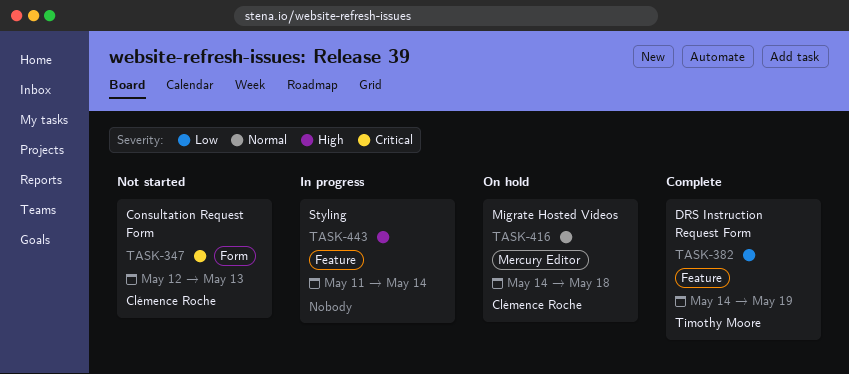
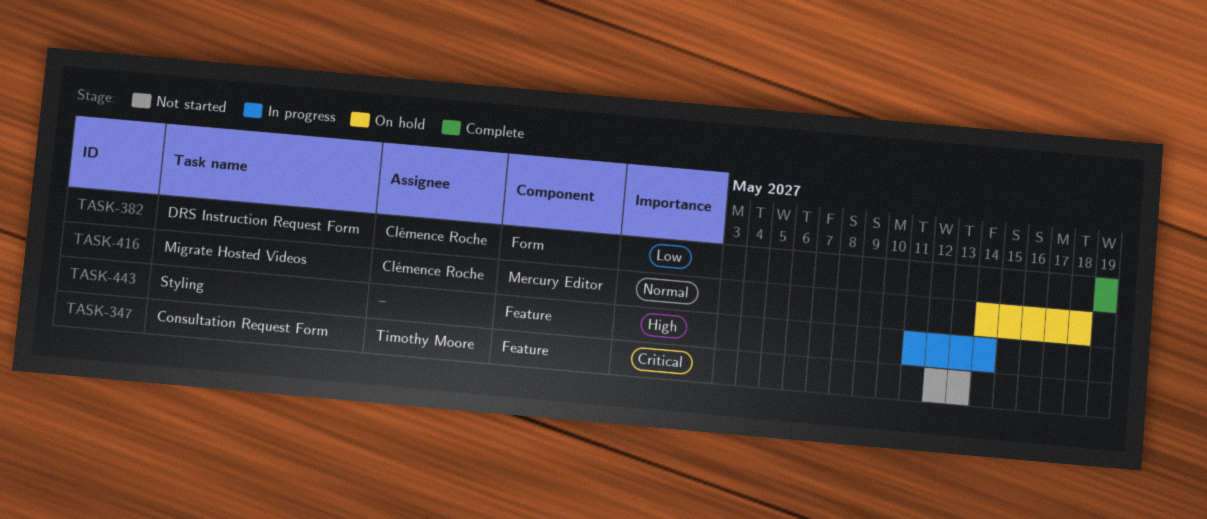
TASK-347, owner: Clémence Roche -> Timothy Moore
TASK-347, label: Form -> Feature
TASK-382, owner: Timothy Moore -> Clémence Roche
TASK-382, label: Feature -> Form
TASK-382, start: May 14 -> May 19

